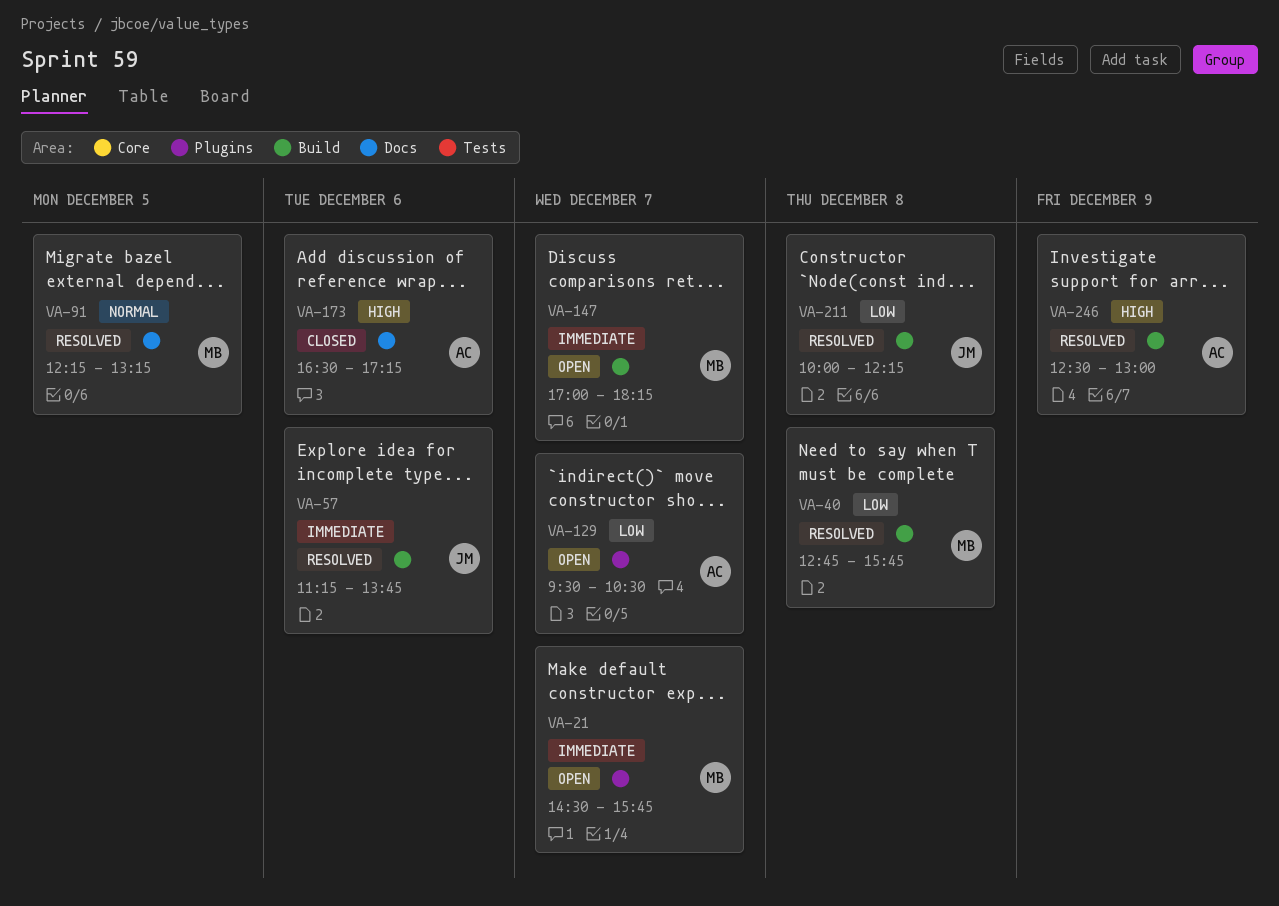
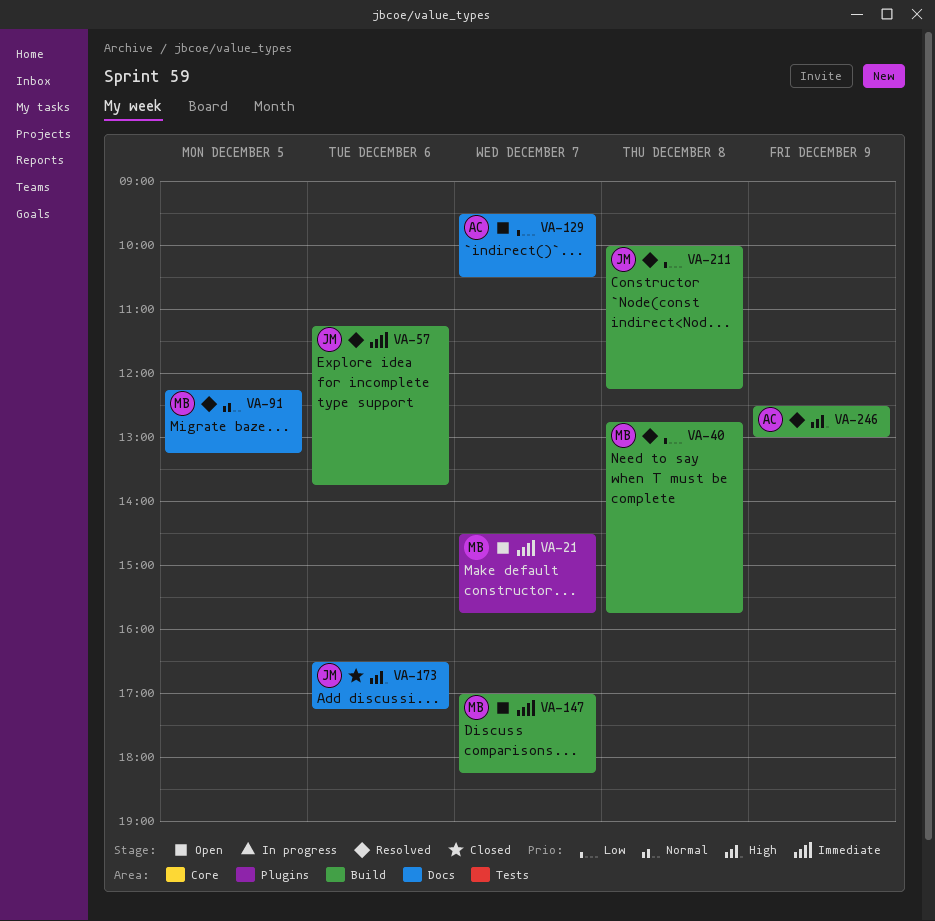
VA-129, label: Plugins -> Docs
VA-173, owner: AC -> JM

